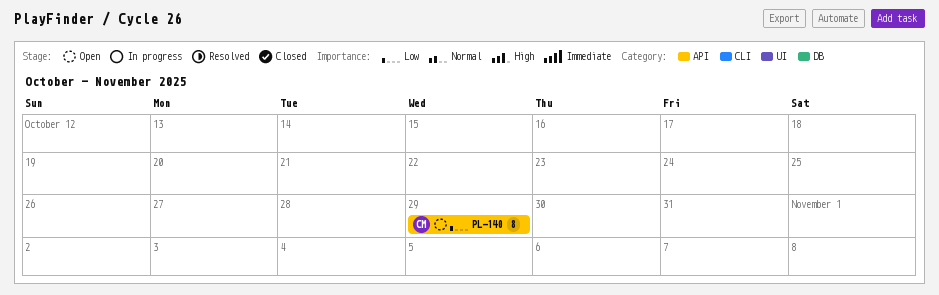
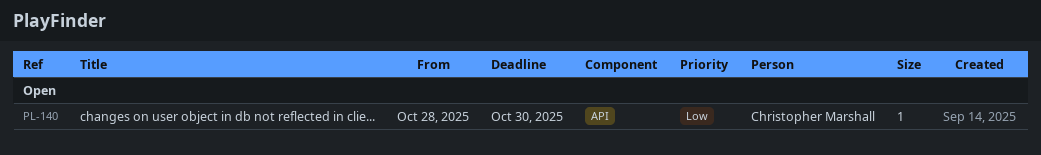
PL-140, estimate: 8 -> 1
PL-140, start: Oct 29 -> Oct 28
PL-140, due: Oct 29 -> Oct 30

